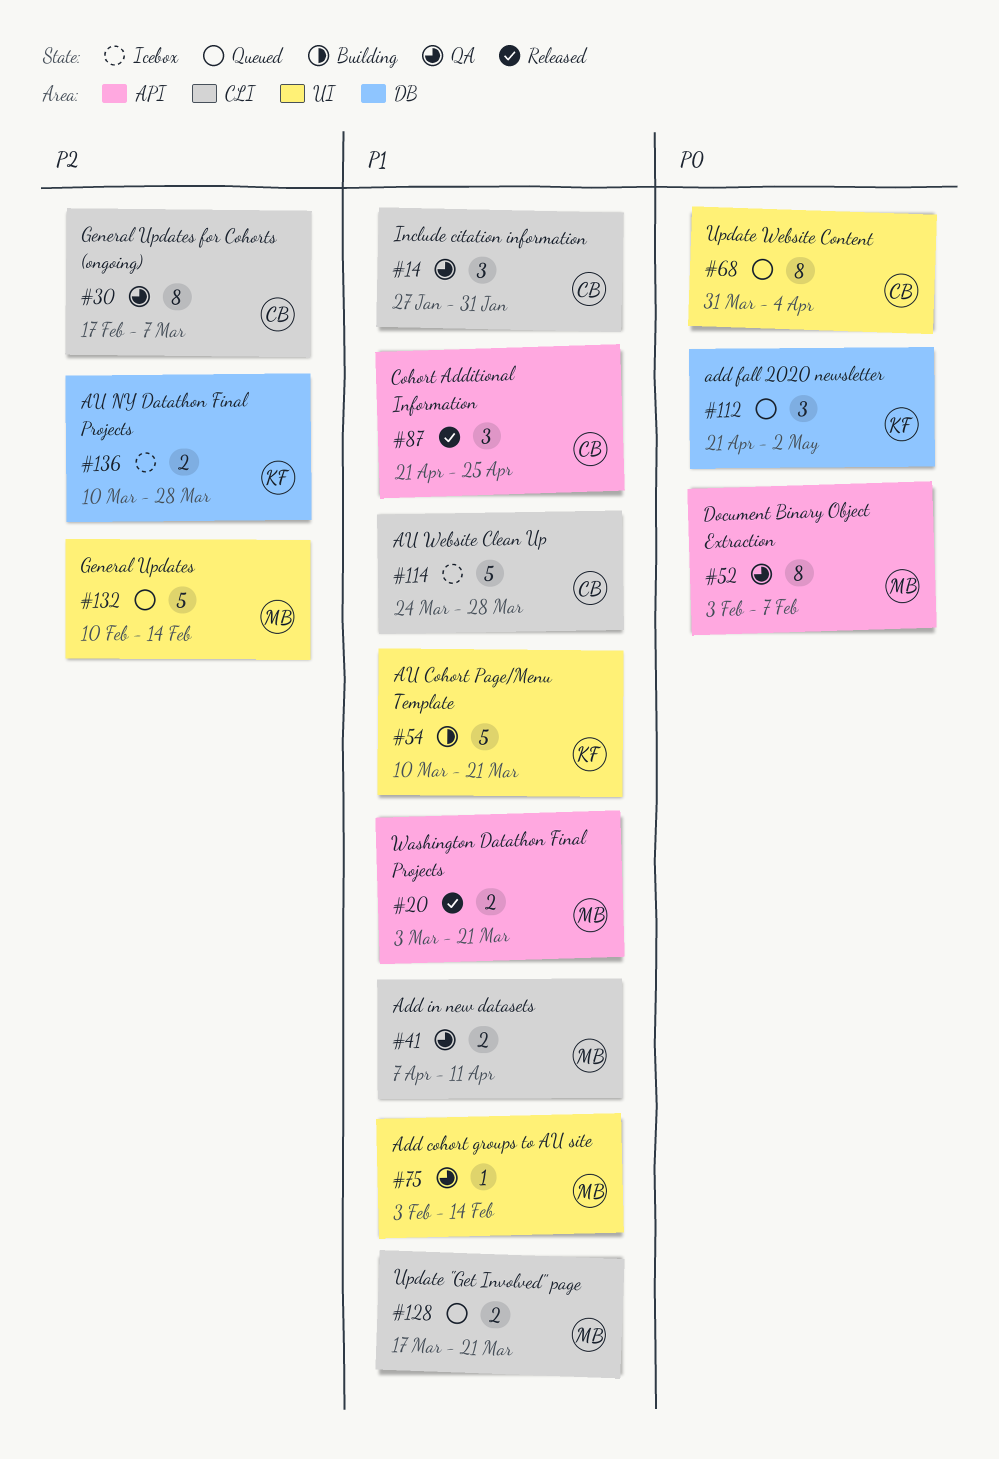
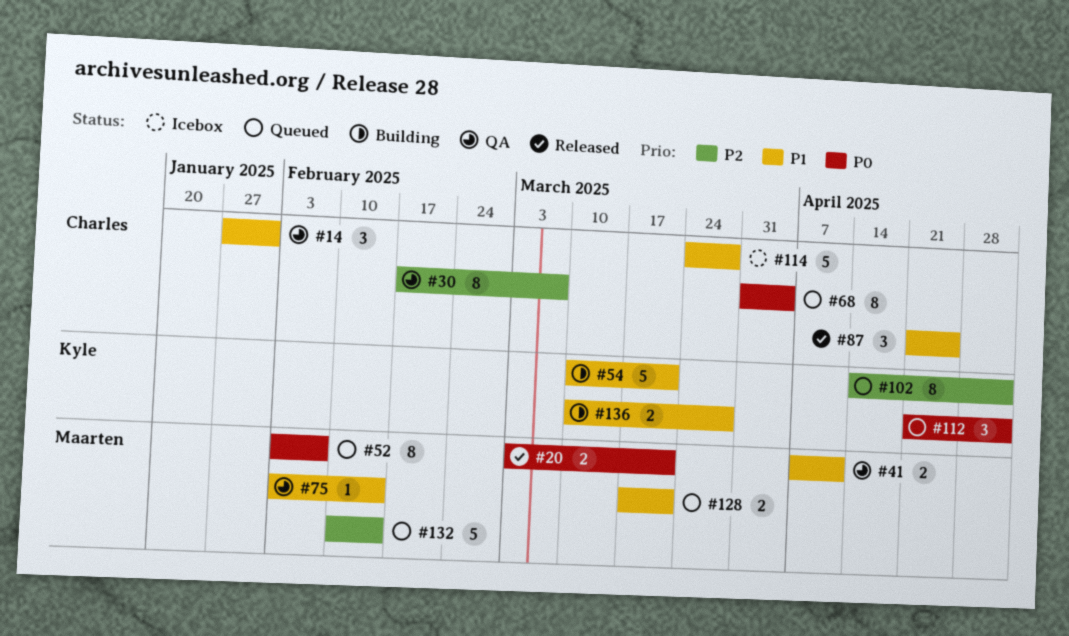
#20, priority: P1 -> P0
#52, status: QA -> Queued
#102: none -> present
#136, status: Icebox -> Building
#136, priority: P2 -> P1

